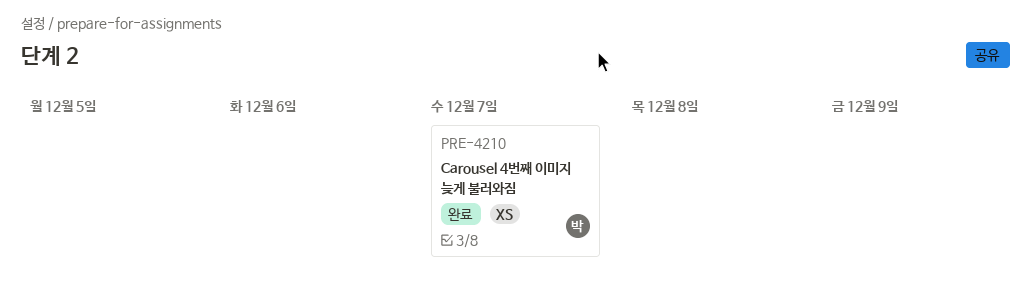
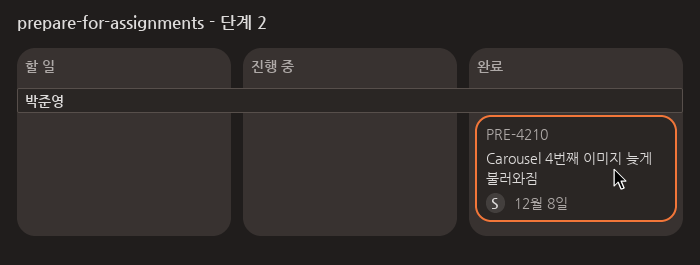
PRE-4210, estimate: XS -> S
PRE-4210, due: Dec 7 -> Dec 8

